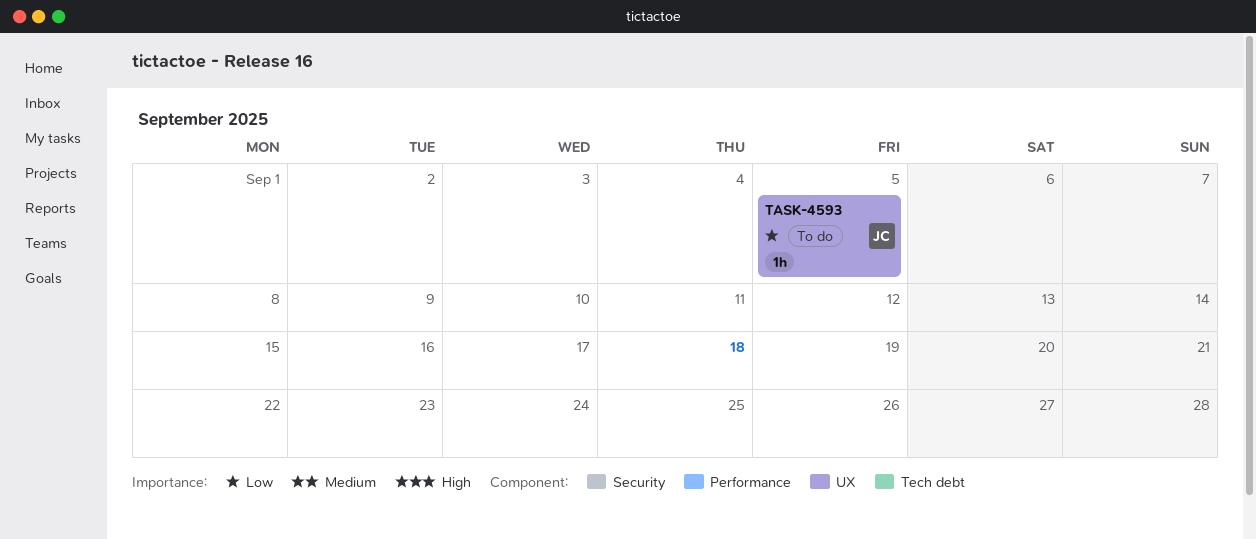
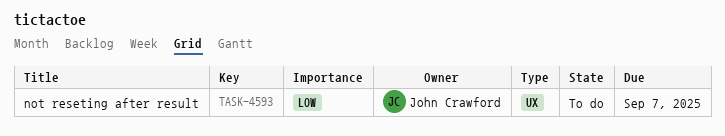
TASK-4593, due: Sep 5 -> Sep 7

